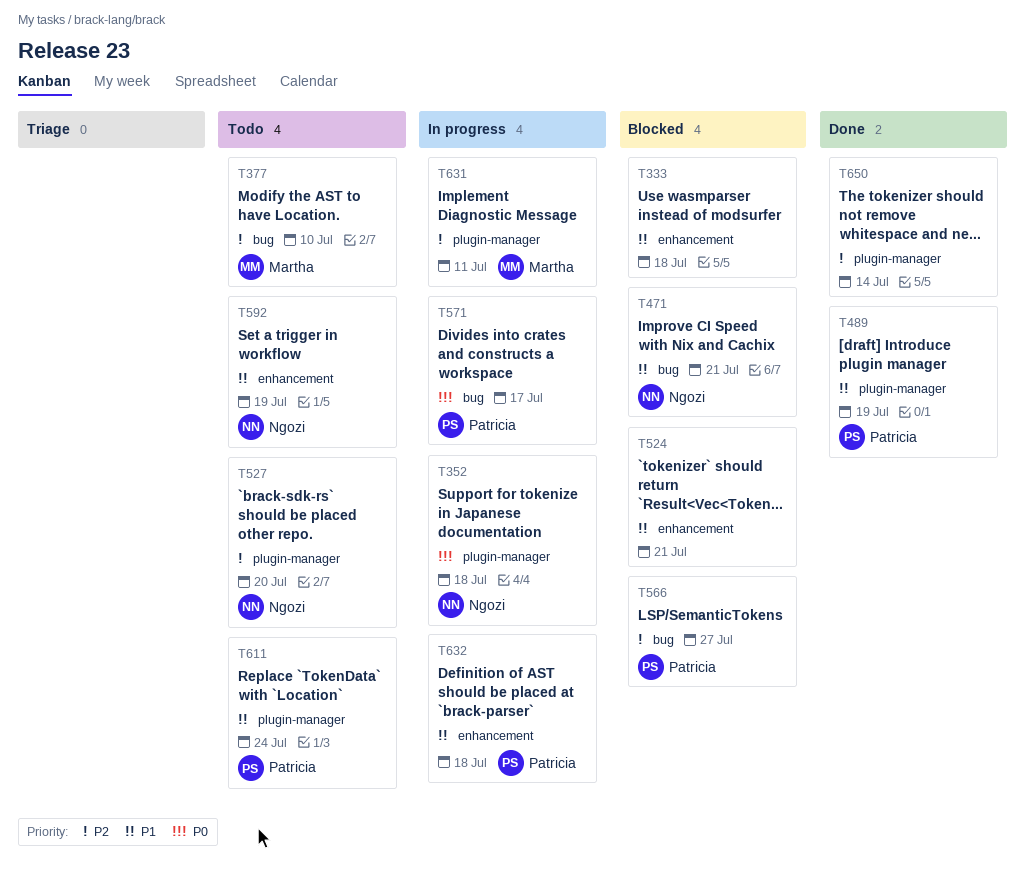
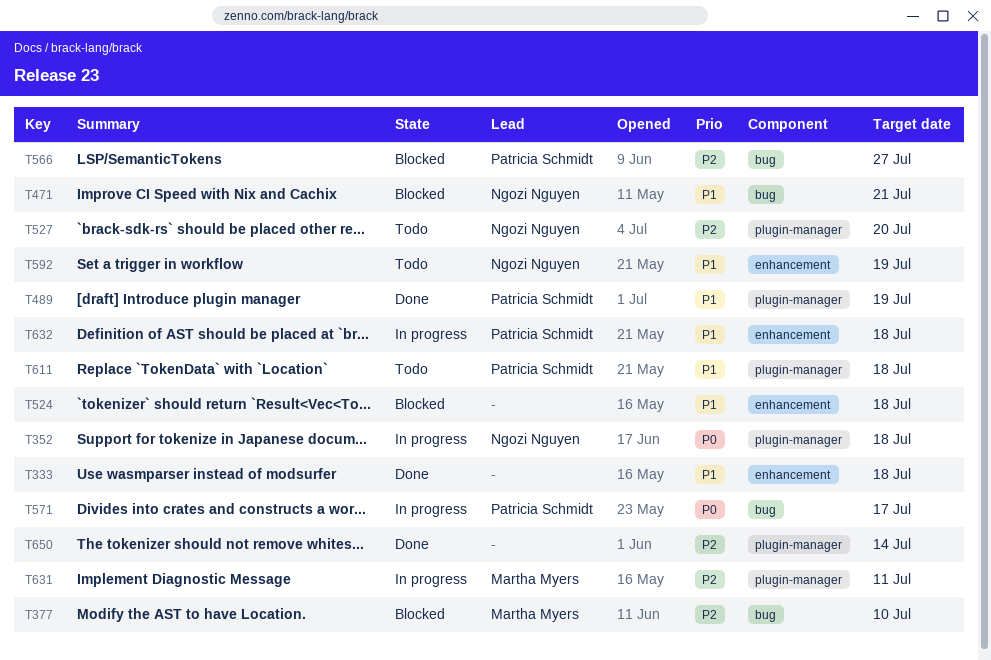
T333, status: Blocked -> Done
T377, status: Todo -> Blocked
T524, due: Jul 21 -> Jul 18
T611, due: Jul 24 -> Jul 18

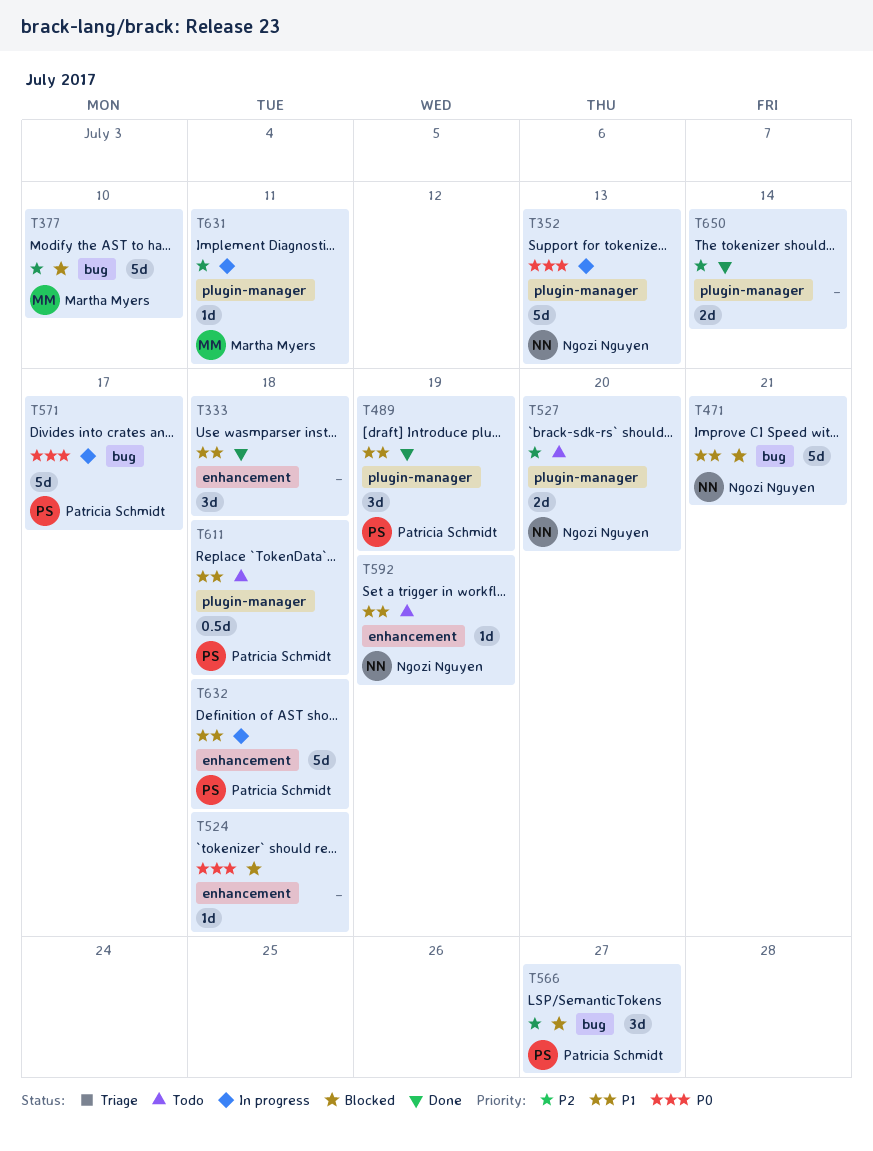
T352, due: Jul 18 -> Jul 13
T524, priority: P1 -> P0

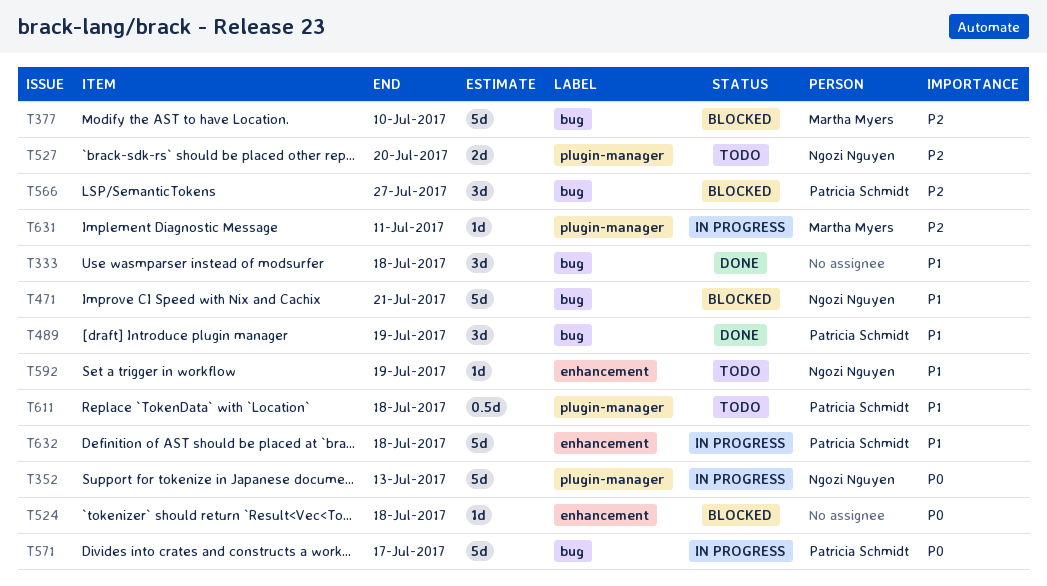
T333, label: enhancement -> bug
T489, label: plugin-manager -> bug
T650: present -> none

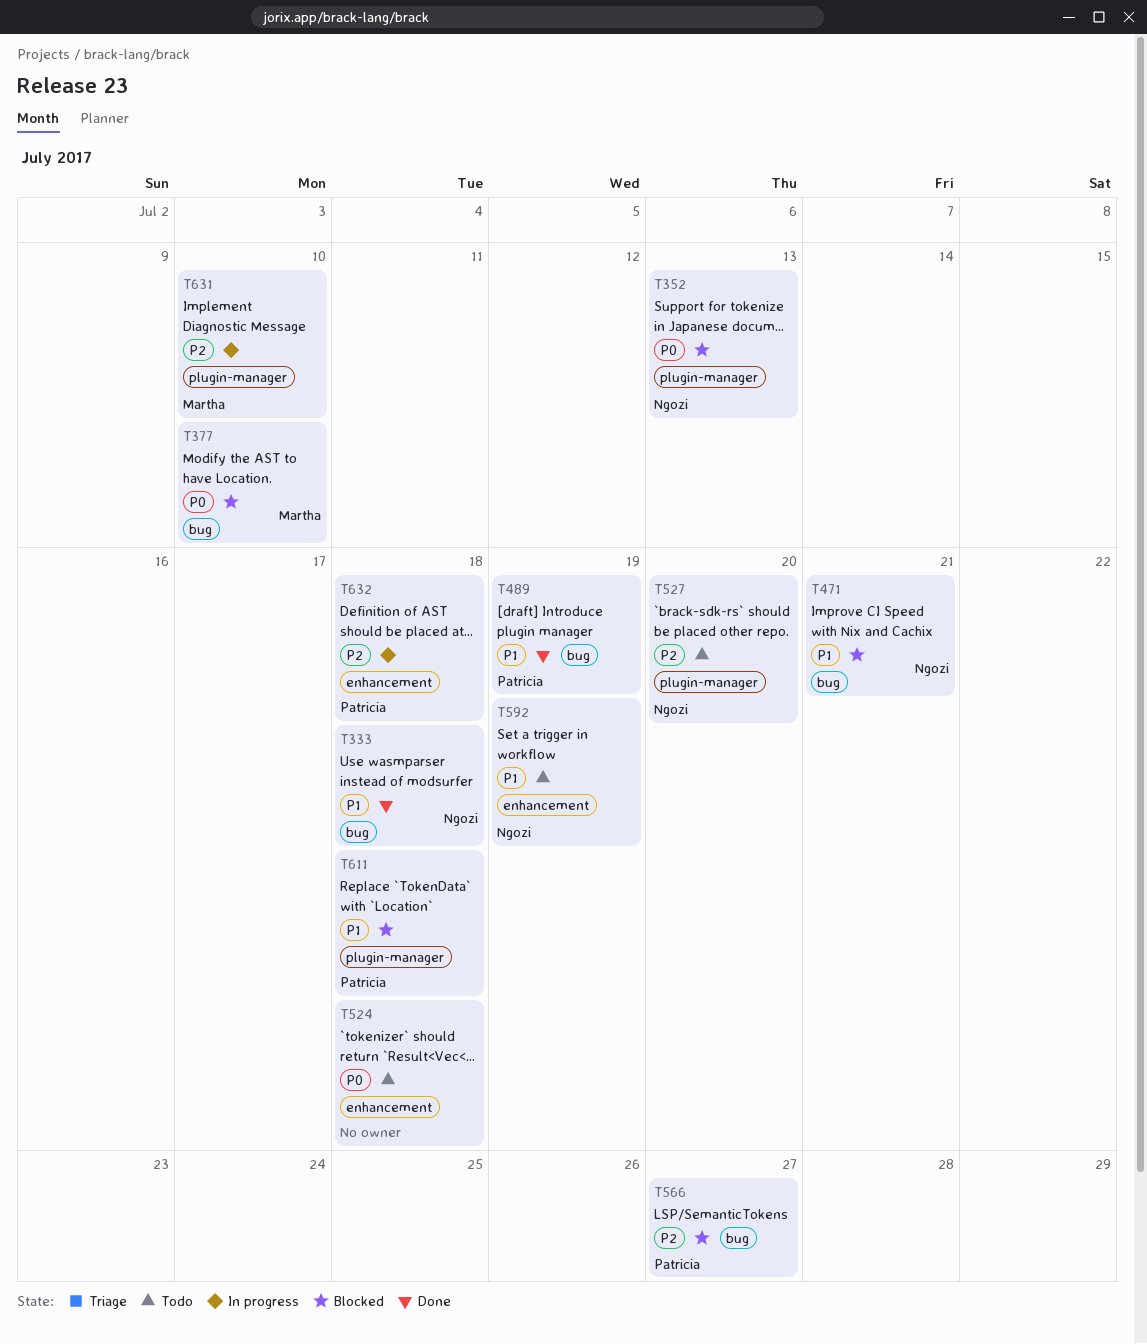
T333, owner: none -> Ngozi Nguyen
T352, status: In progress -> Blocked
T377, priority: P2 -> P0
T524, status: Blocked -> Todo
T571: present -> none
T611, status: Todo -> Blocked
T631, due: Jul 11 -> Jul 10
T632, priority: P1 -> P2

